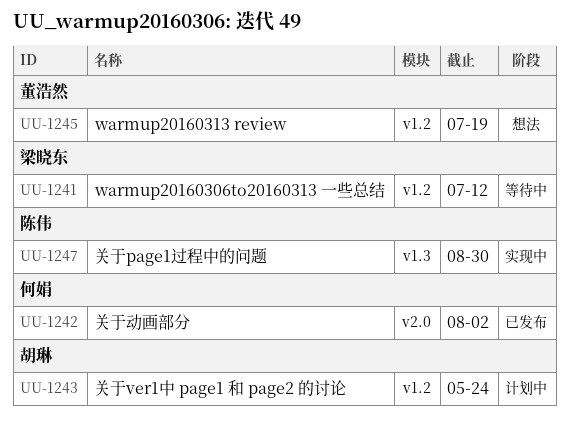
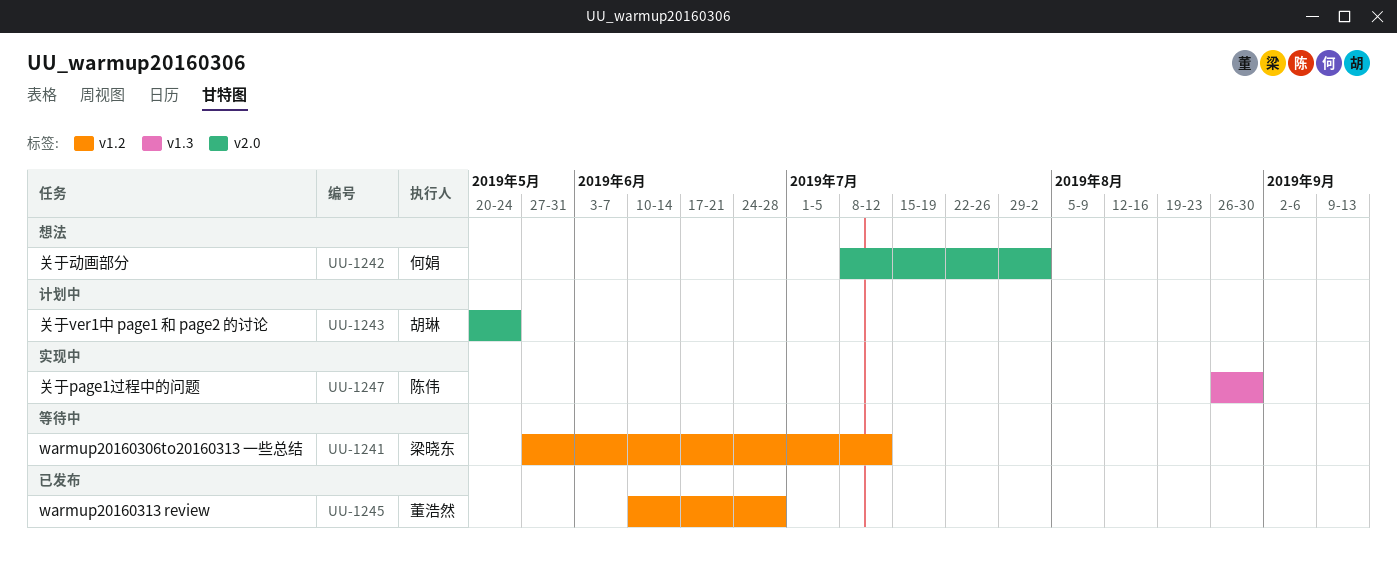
UU-1242, status: 已发布 -> 想法
UU-1243, label: v1.2 -> v2.0
UU-1245, status: 想法 -> 已发布
UU-1245, due: Jul 19 -> Jun 28

